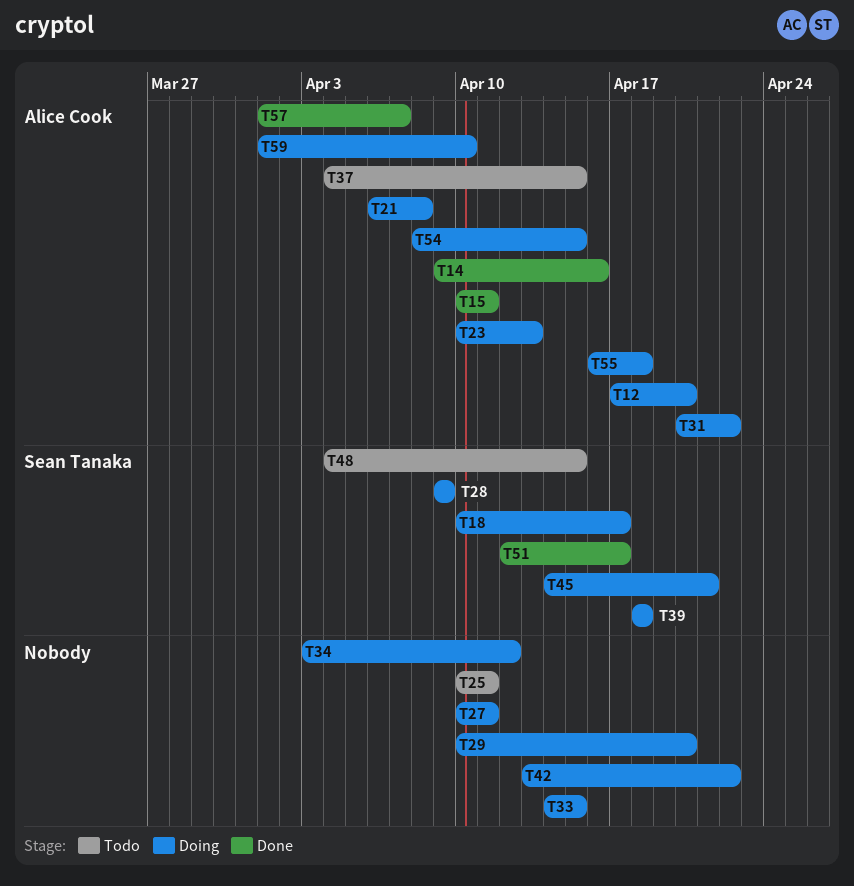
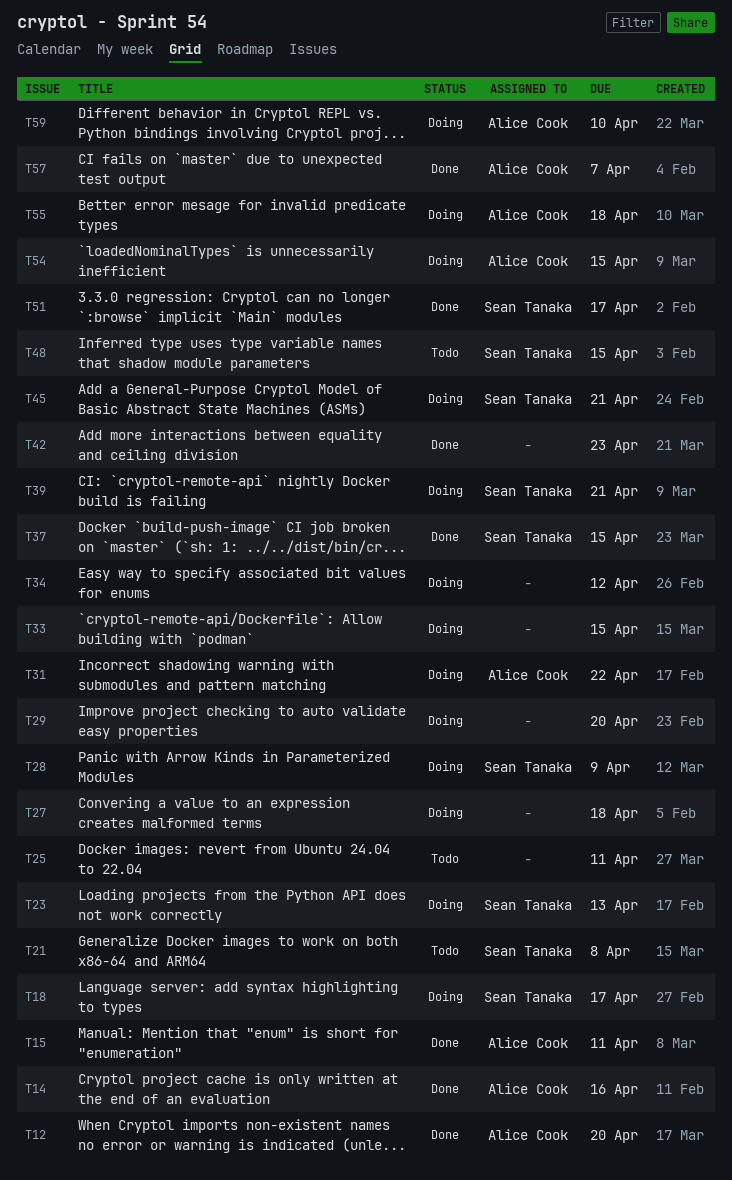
T12, status: Doing -> Done
T21, status: Doing -> Todo
T21, owner: Alice Cook -> Sean Tanaka
T23, owner: Alice Cook -> Sean Tanaka
T27, due: Apr 11 -> Apr 18
T37, status: Todo -> Done
T37, owner: Alice Cook -> Sean Tanaka
T39, due: Apr 18 -> Apr 21
T42, status: Doing -> Done
T42, due: Apr 22 -> Apr 23

